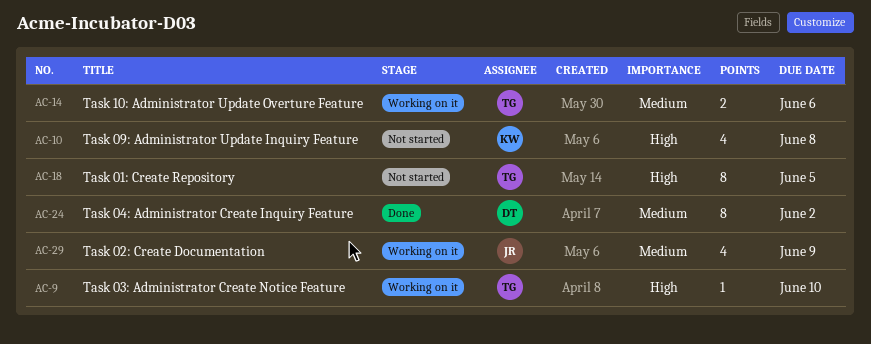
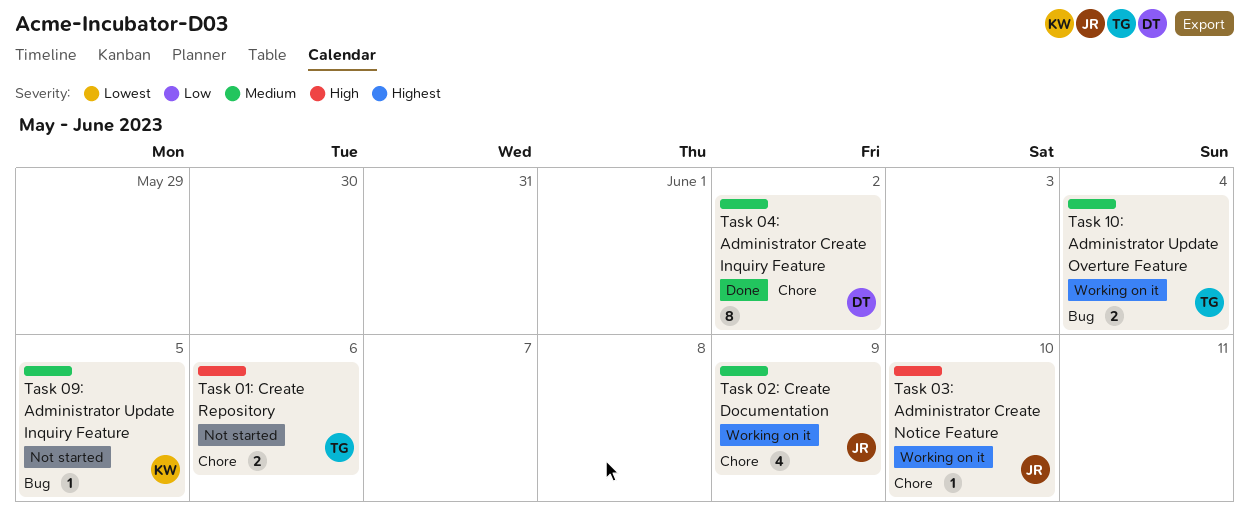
Task 01: Create Repository, estimate: 8 -> 2
Task 01: Create Repository, due: Jun 5 -> Jun 6
Task 03: Administrator Create Notice Feature, owner: TG -> JR
Task 09: Administrator Update Inquiry Feature, priority: High -> Medium
Task 09: Administrator Update Inquiry Feature, estimate: 4 -> 1
Task 09: Administrator Update Inquiry Feature, due: Jun 8 -> Jun 5
Task 10: Administrator Update Overture Feature, due: Jun 6 -> Jun 4

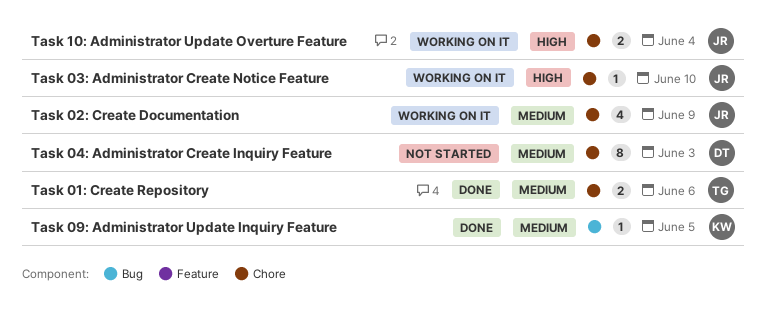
Task 01: Create Repository, status: Not started -> Done
Task 01: Create Repository, priority: High -> Medium
Task 04: Administrator Create Inquiry Feature, status: Done -> Not started
Task 04: Administrator Create Inquiry Feature, due: Jun 2 -> Jun 3
Task 09: Administrator Update Inquiry Feature, status: Not started -> Done
Task 10: Administrator Update Overture Feature, owner: TG -> JR
Task 10: Administrator Update Overture Feature, priority: Medium -> High
Task 10: Administrator Update Overture Feature, label: Bug -> Chore

